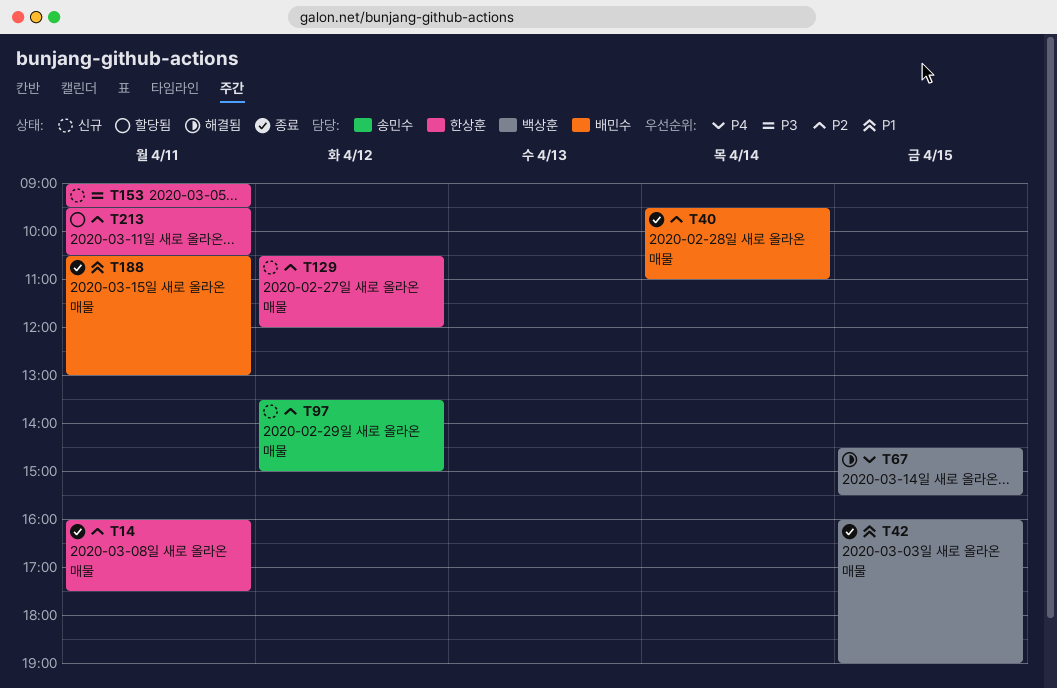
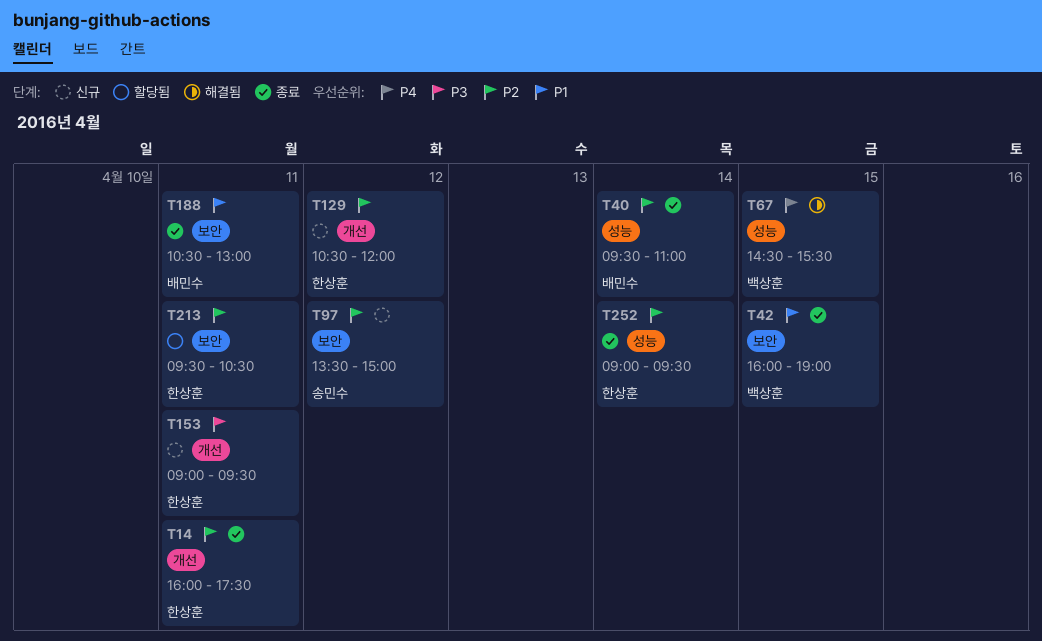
T252: none -> present

